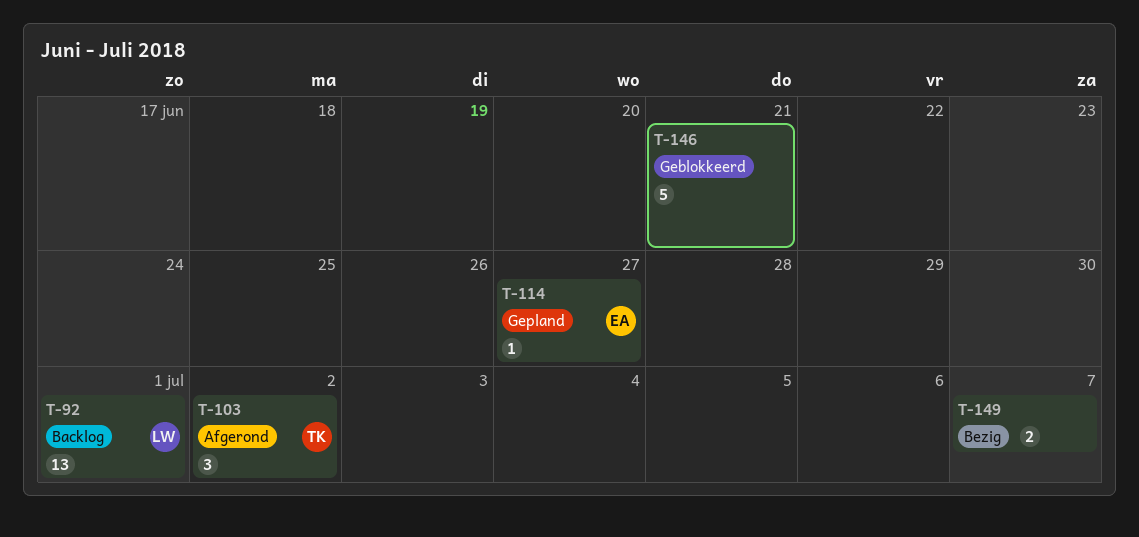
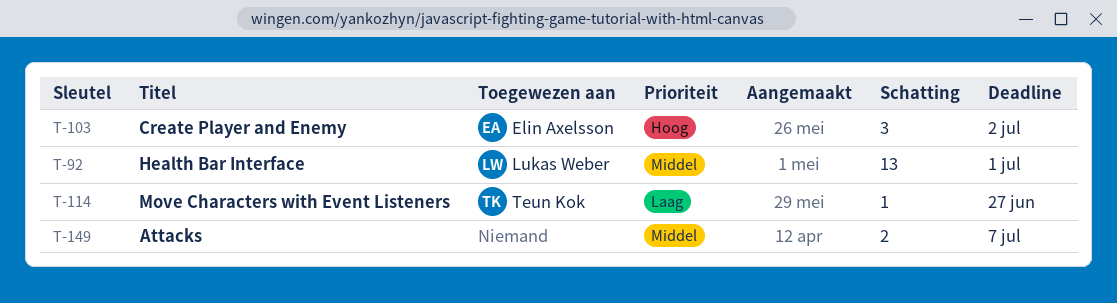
T-103, owner: Teun Kok -> Elin Axelsson
T-114, owner: Elin Axelsson -> Teun Kok
T-146: present -> none

